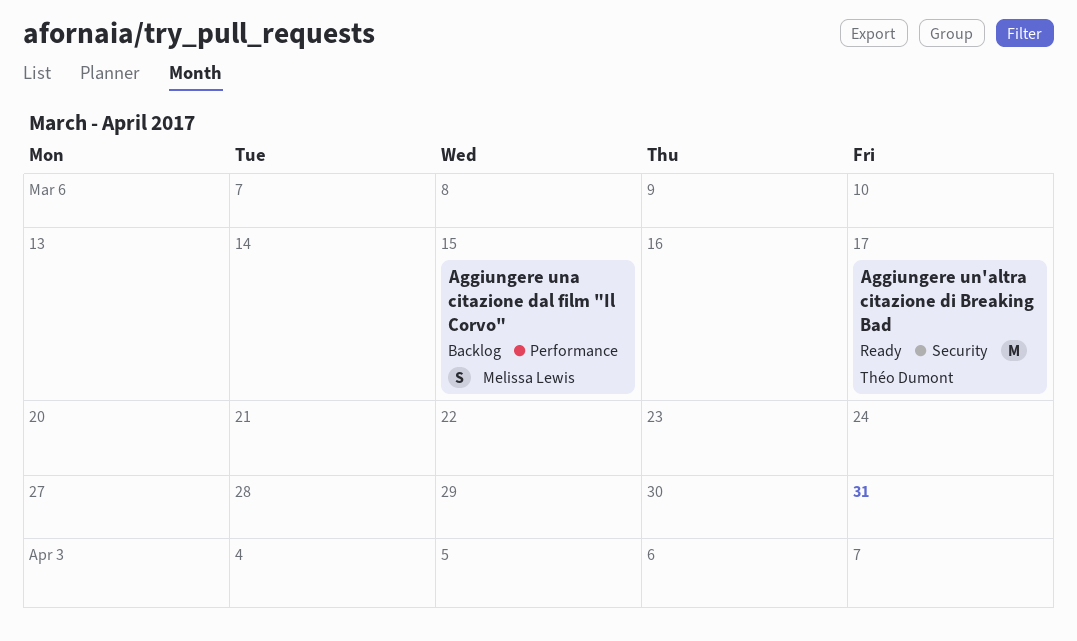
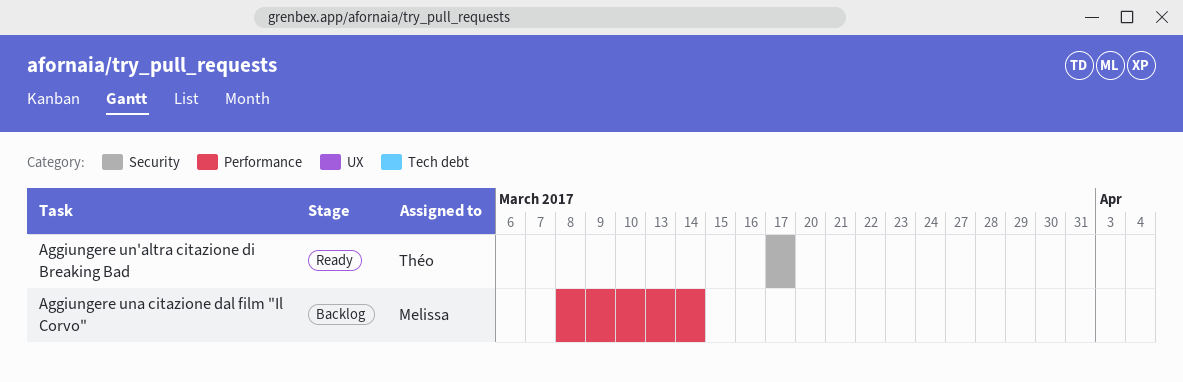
Aggiungere una citazione dal film "Il Corvo", due: Mar 15 -> Mar 14

